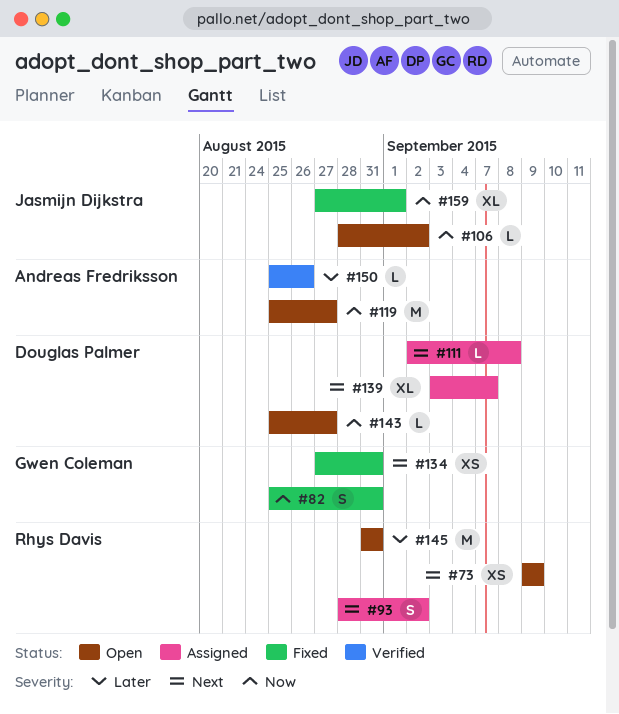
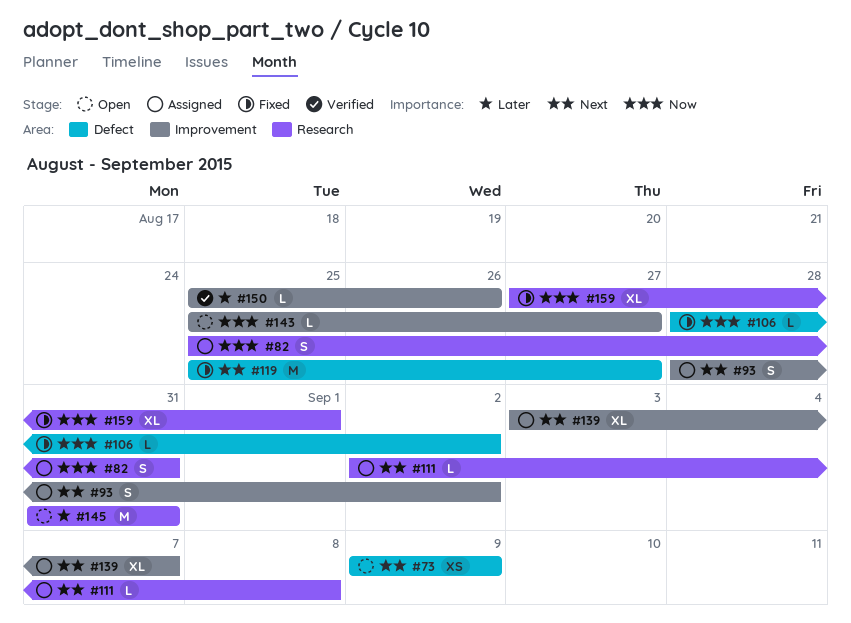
#82, status: Fixed -> Assigned
#106, status: Open -> Fixed
#119, status: Open -> Fixed
#119, priority: Now -> Next
#134: present -> none

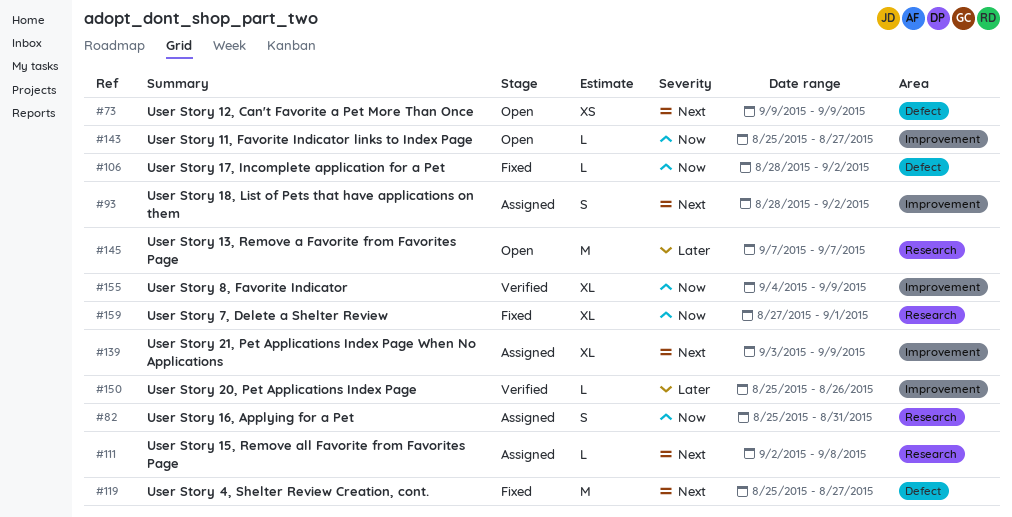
#139, due: Sep 7 -> Sep 9
#145, start: Aug 31 -> Sep 7
#145, due: Aug 31 -> Sep 7
#155: none -> present

